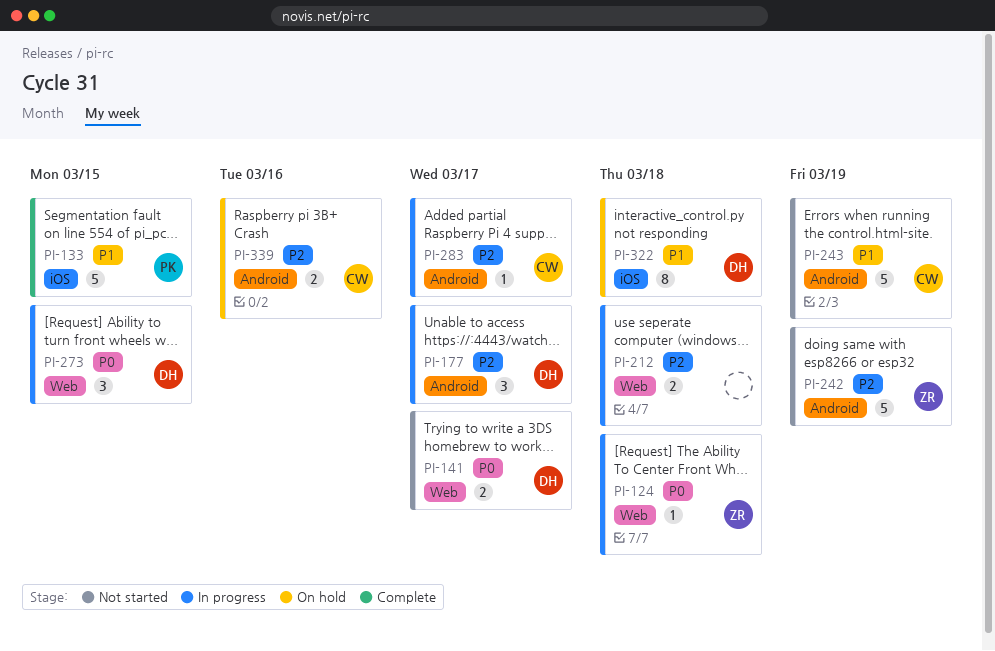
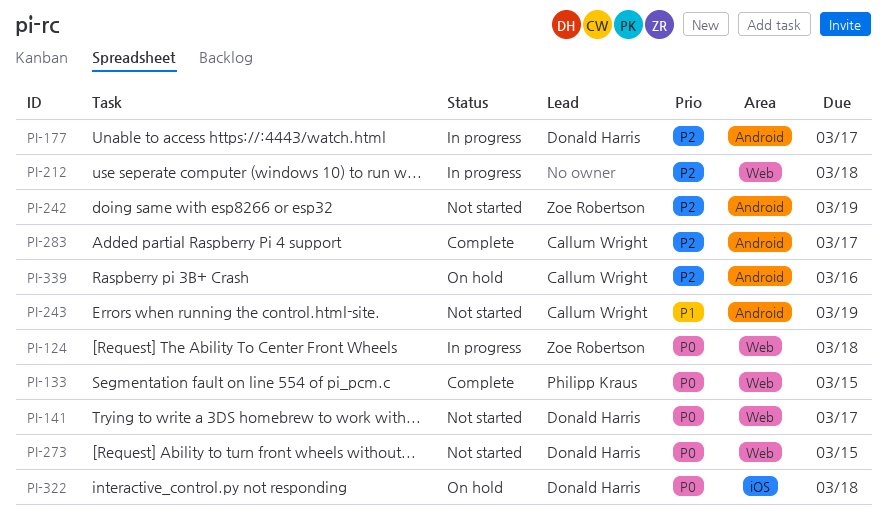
PI-133, priority: P1 -> P0
PI-133, label: iOS -> Web
PI-273, status: In progress -> Not started
PI-283, status: In progress -> Complete
PI-322, priority: P1 -> P0

